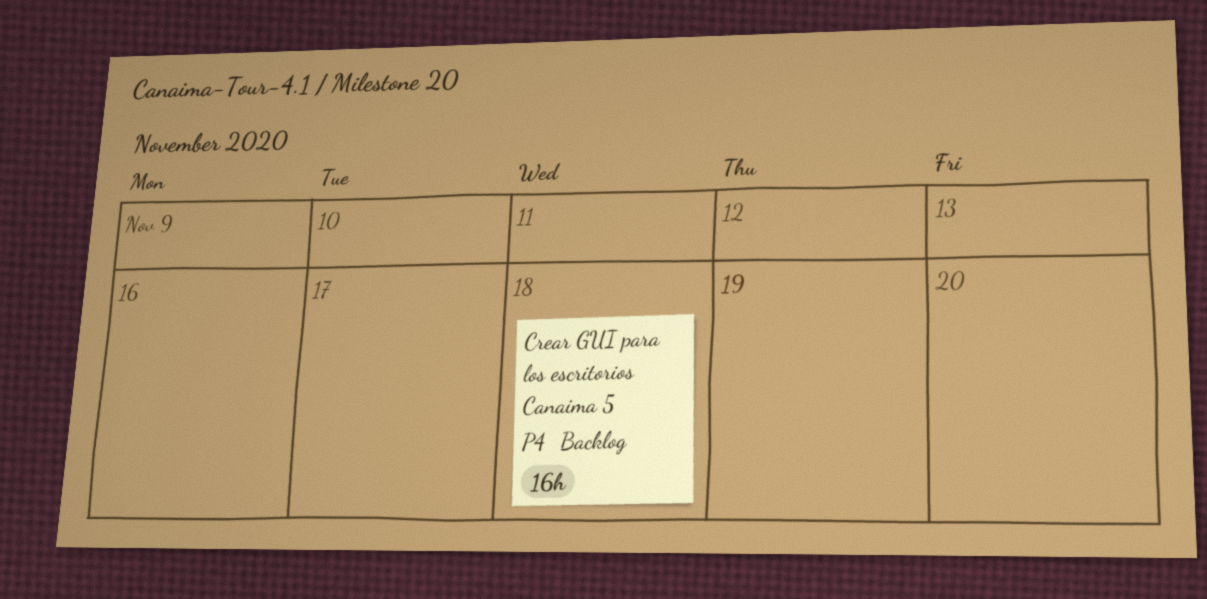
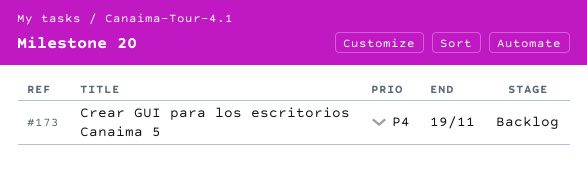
Crear GUI para los escritorios Canaima 5, due: Nov 18 -> Nov 19

